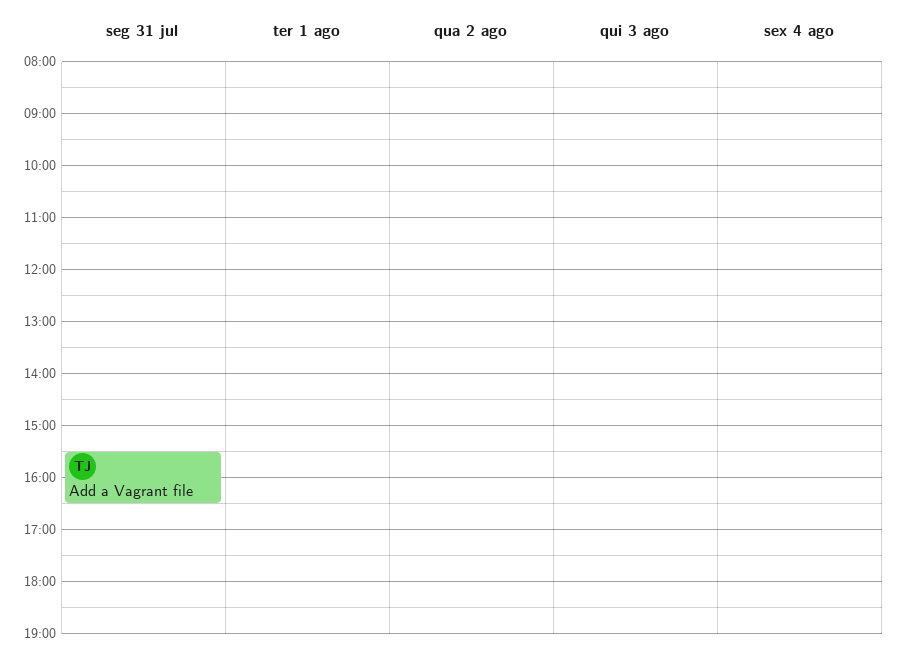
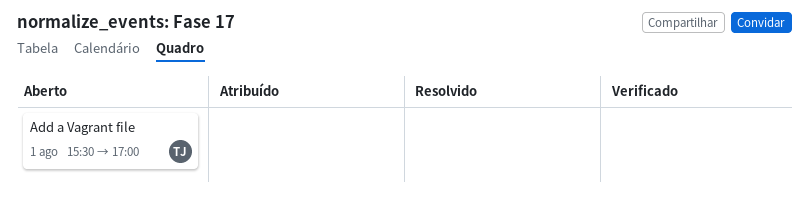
Add a Vagrant file, day: Jul 31 -> Aug 1
Add a Vagrant file, ends: 16:30 -> 17:00

